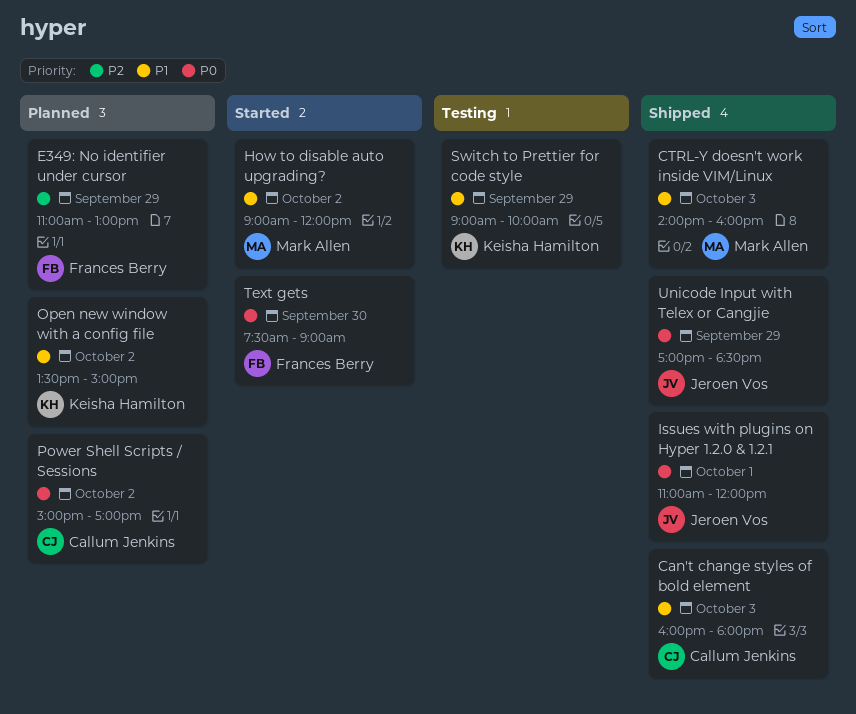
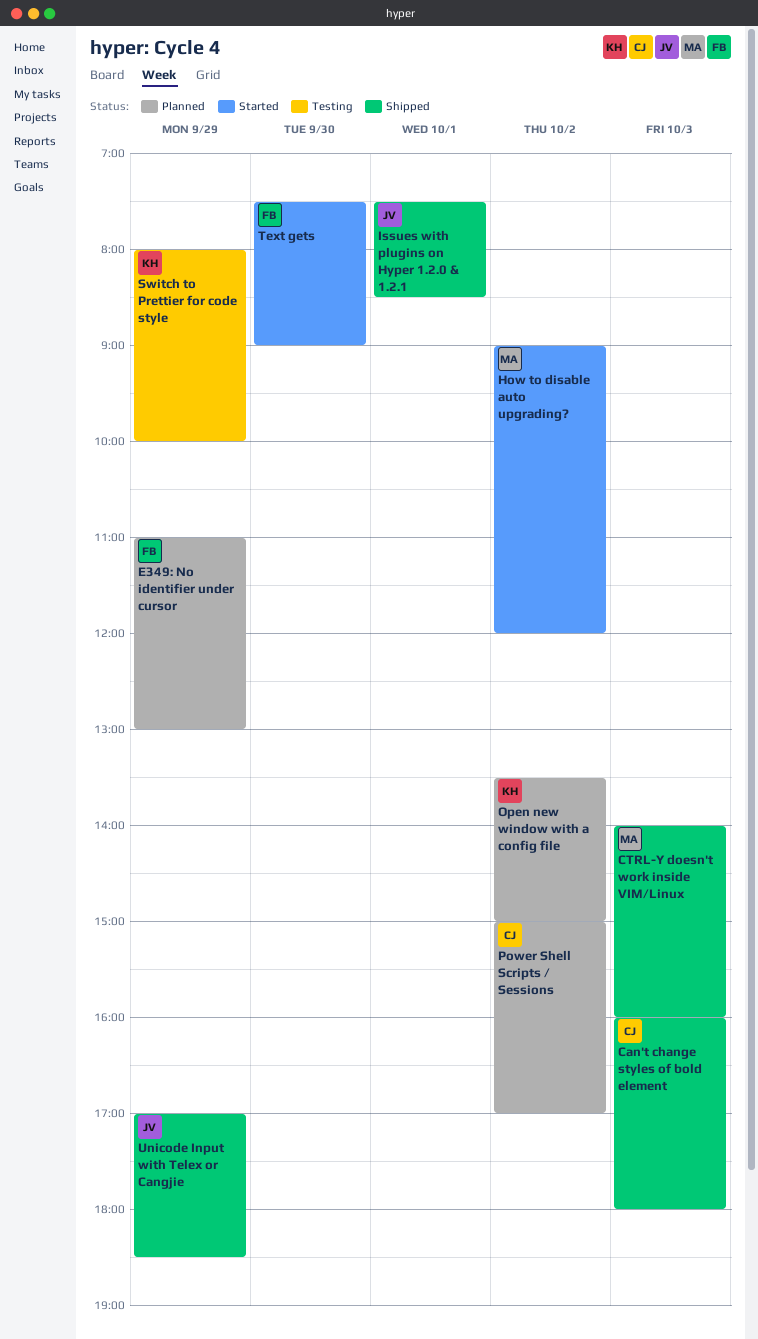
Issues with plugins on Hyper 1.2.0 & 1.2.1, begins: 11:00 -> 07:30
Issues with plugins on Hyper 1.2.0 & 1.2.1, ends: 12:00 -> 08:30
Switch to Prettier for code style, begins: 09:00 -> 08:00

